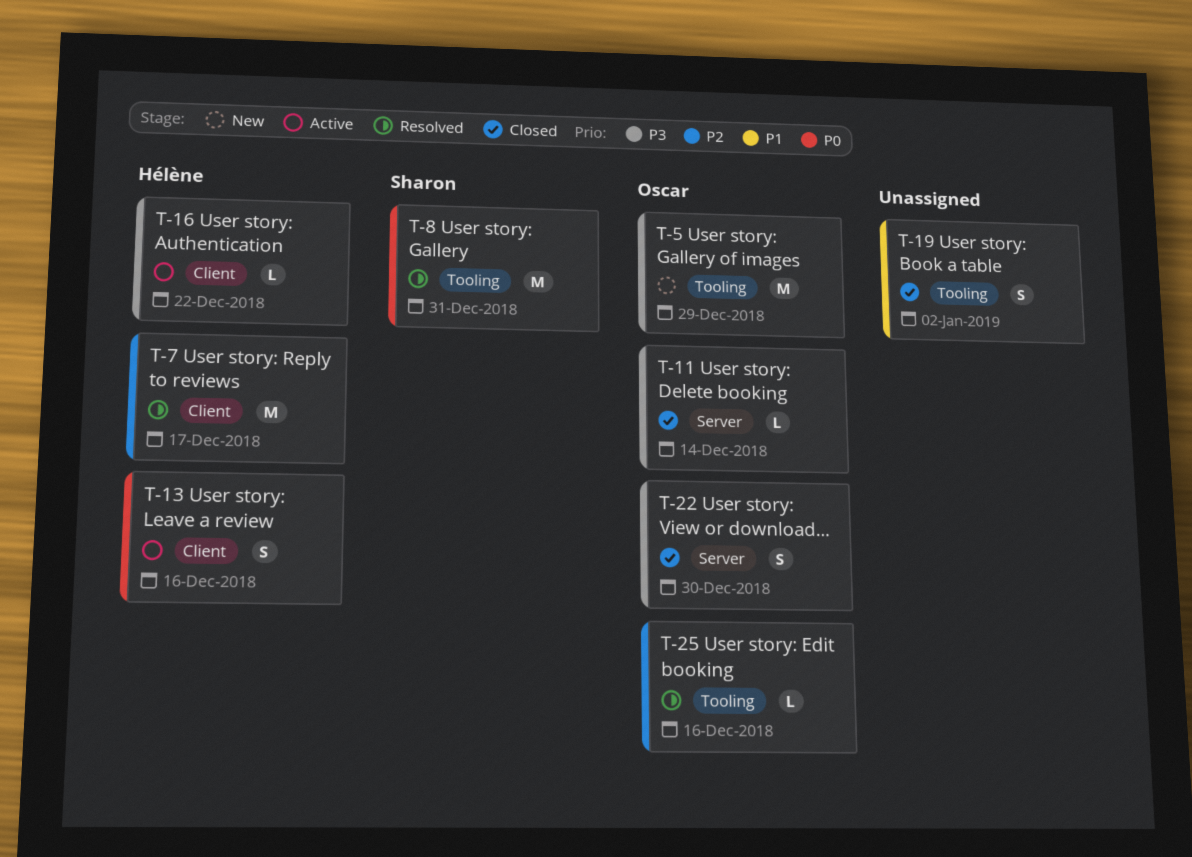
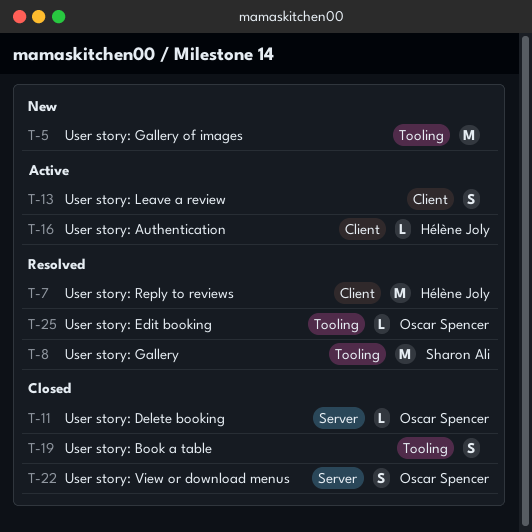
T-5, owner: Oscar Spencer -> none
T-13, owner: Hélène Joly -> none

